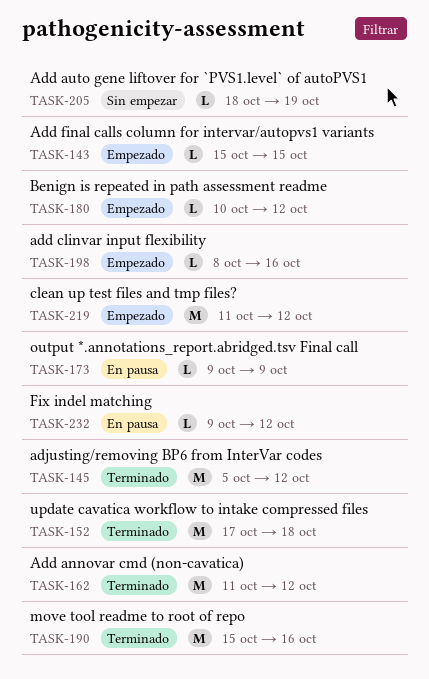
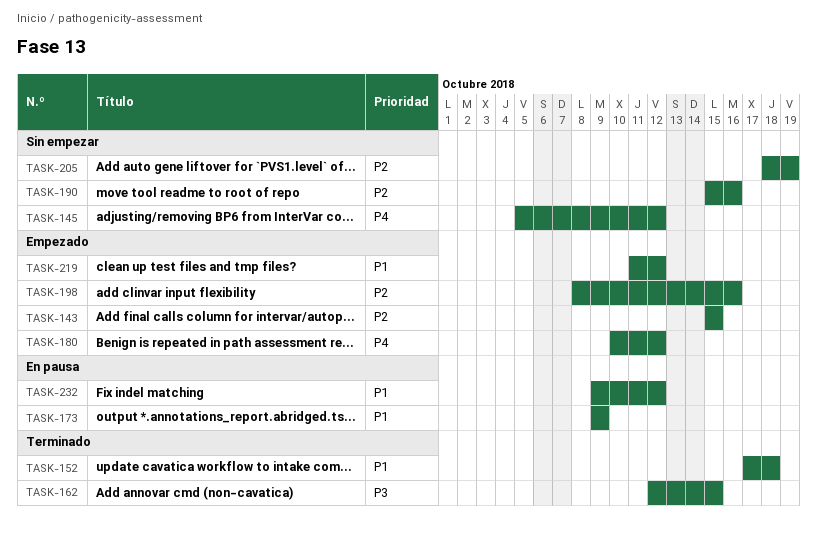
TASK-145, status: Terminado -> Sin empezar
TASK-162, start: Oct 11 -> Oct 12
TASK-162, due: Oct 12 -> Oct 15
TASK-190, status: Terminado -> Sin empezar

